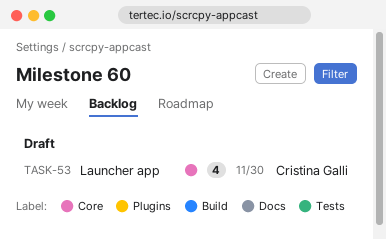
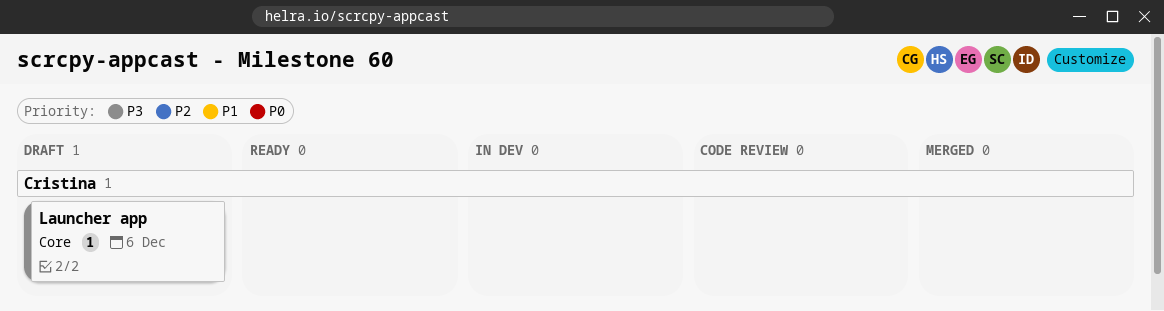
Launcher app, estimate: 4 -> 1
Launcher app, due: Nov 30 -> Dec 6

